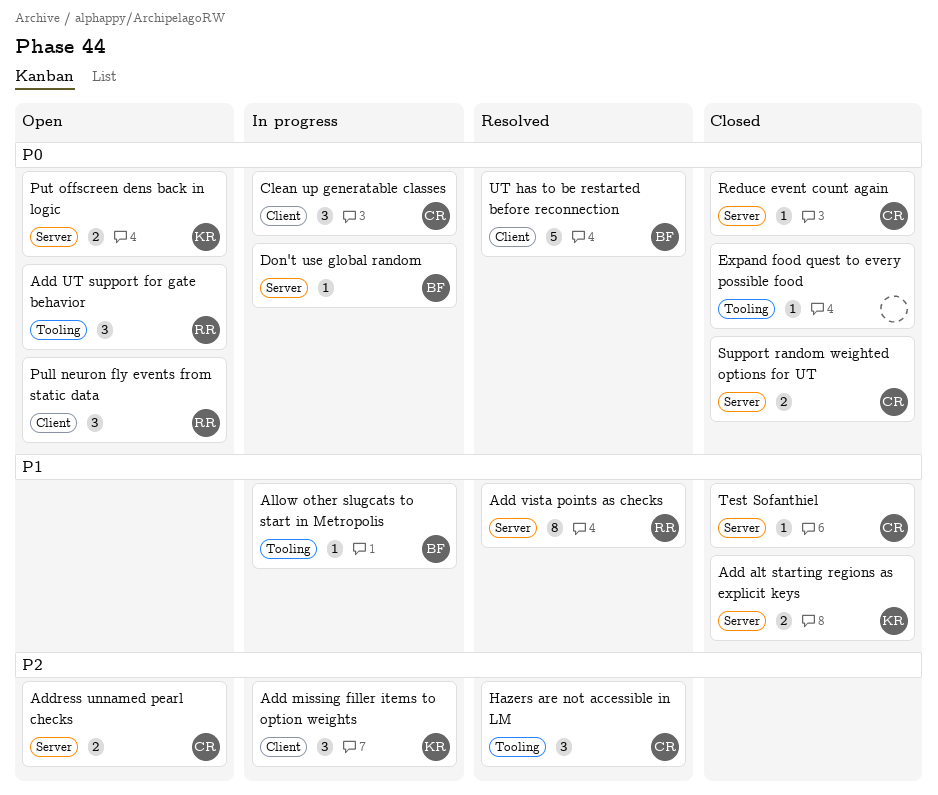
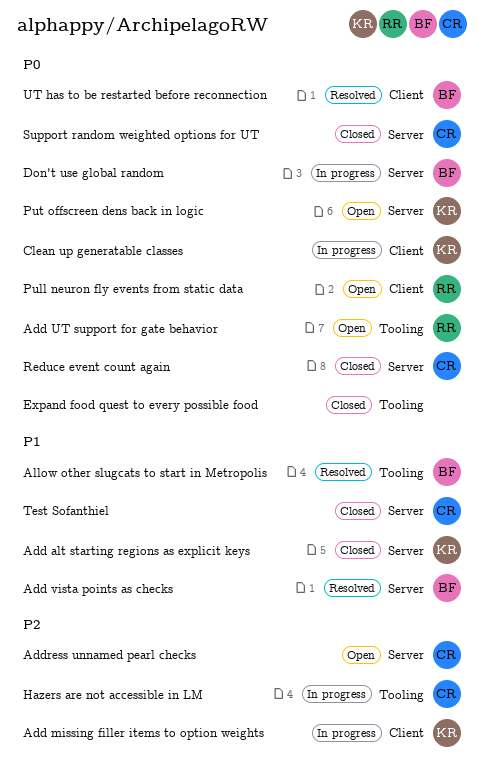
Add vista points as checks, owner: RR -> BF
Allow other slugcats to start in Metropolis, status: In progress -> Resolved
Clean up generatable classes, owner: CR -> KR
Hazers are not accessible in LM, status: Resolved -> In progress

